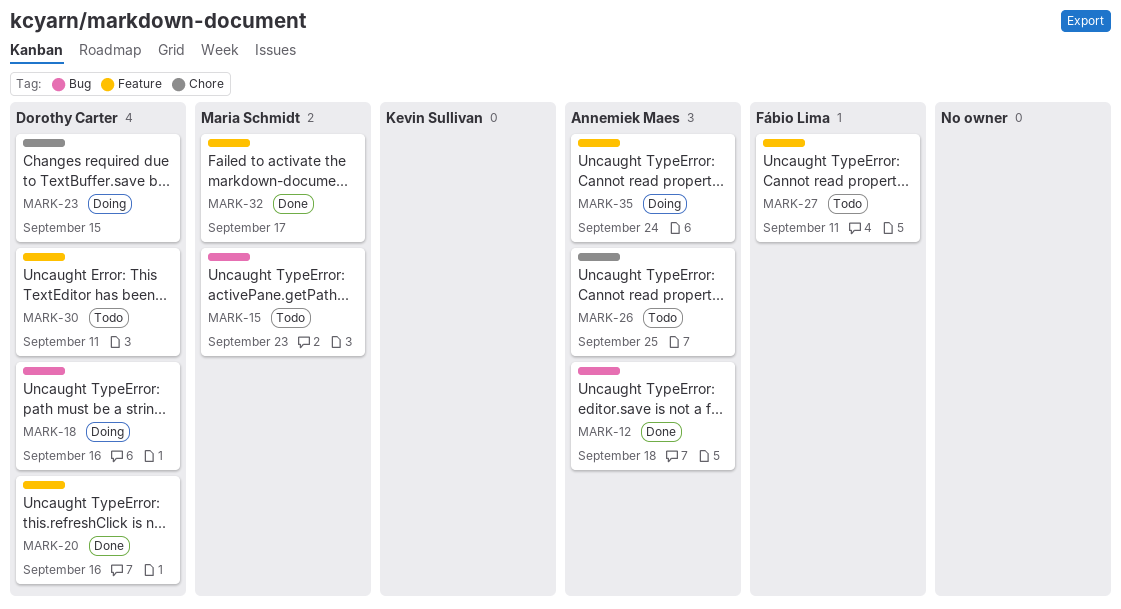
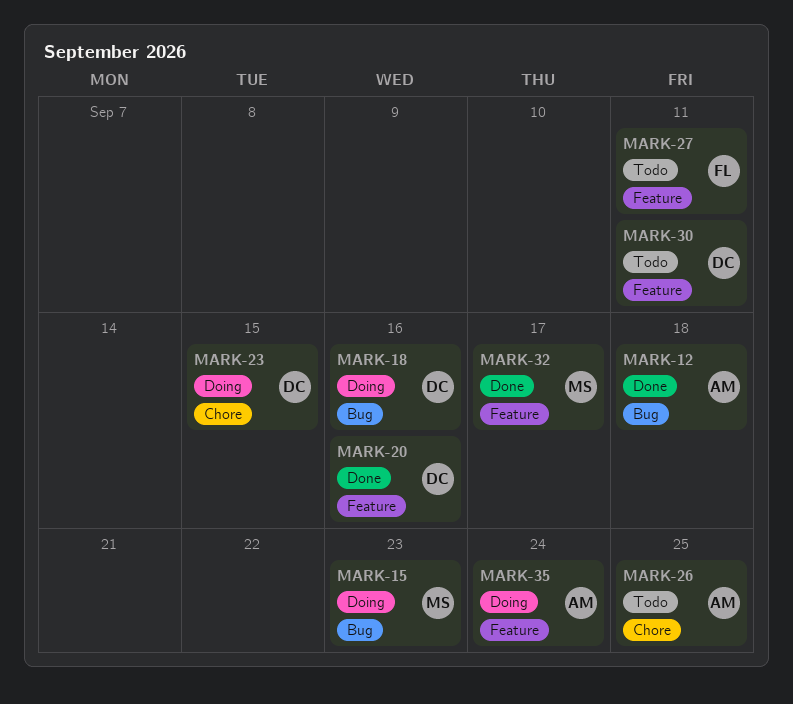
MARK-15, status: Todo -> Doing

